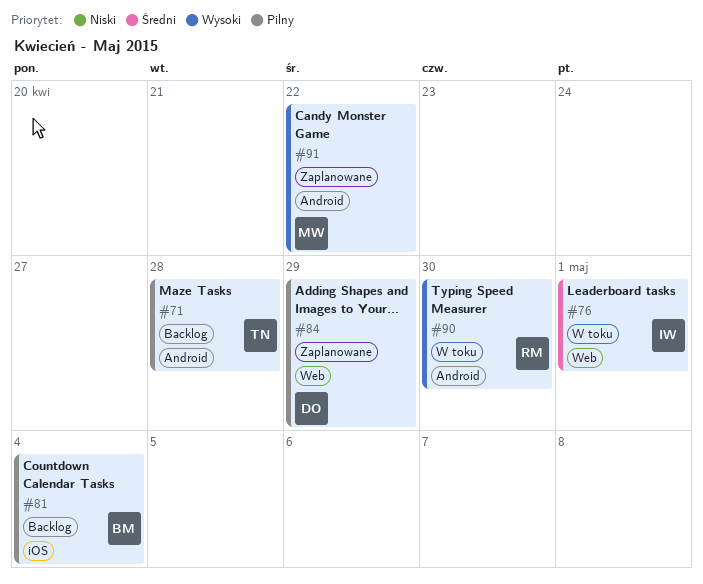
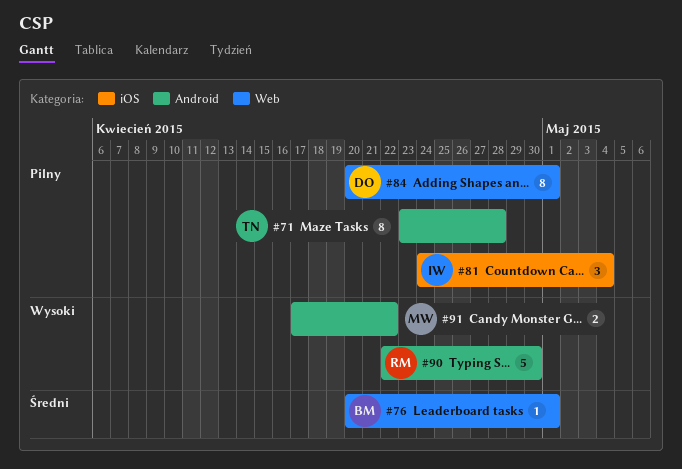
#76, owner: IW -> BM
#81, owner: BM -> IW
#84, due: Apr 29 -> May 1

